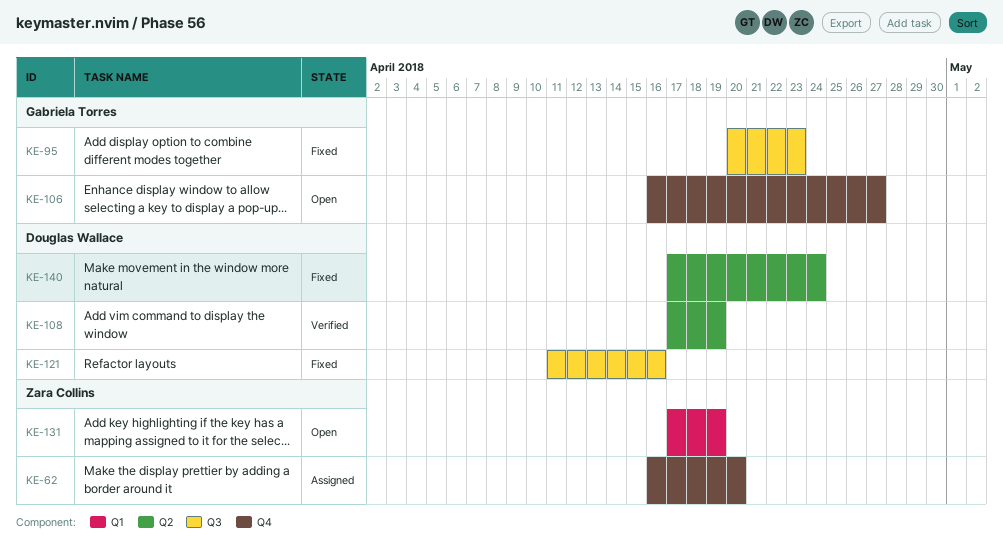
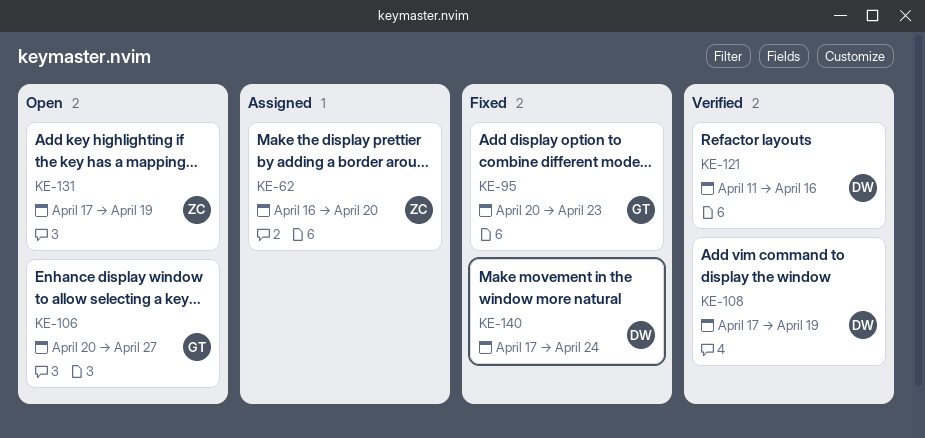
KE-106, start: Apr 16 -> Apr 20
KE-121, status: Fixed -> Verified

